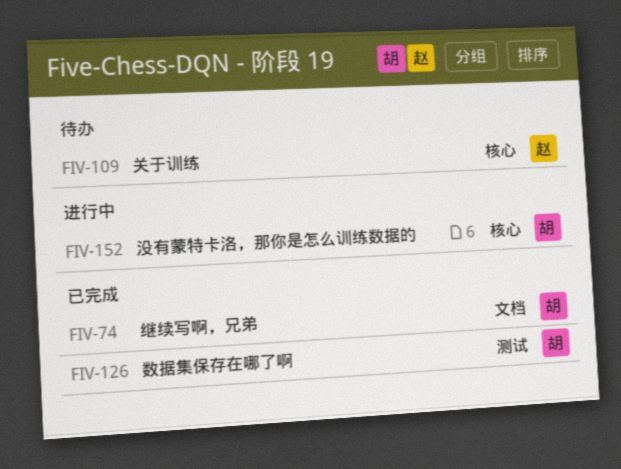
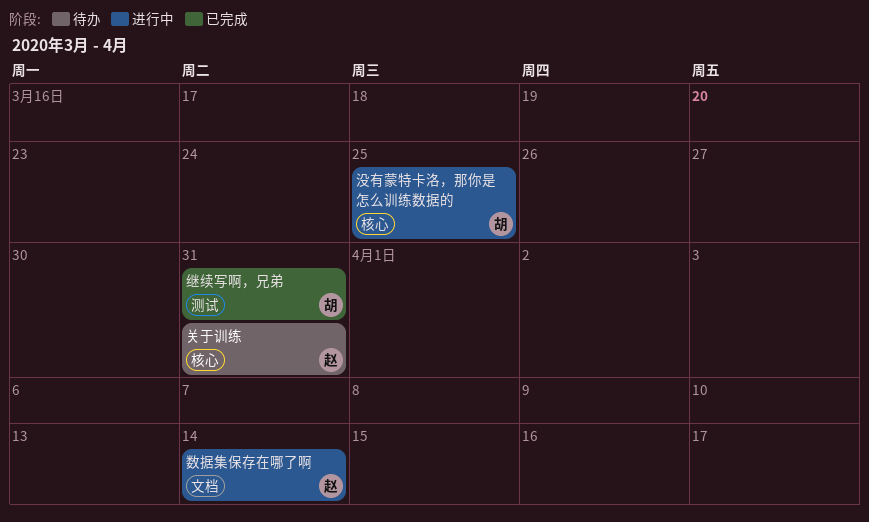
数据集保存在哪了啊, status: 已完成 -> 进行中
数据集保存在哪了啊, owner: 胡 -> 赵
数据集保存在哪了啊, label: 测试 -> 文档
继续写啊，兄弟, label: 文档 -> 测试

